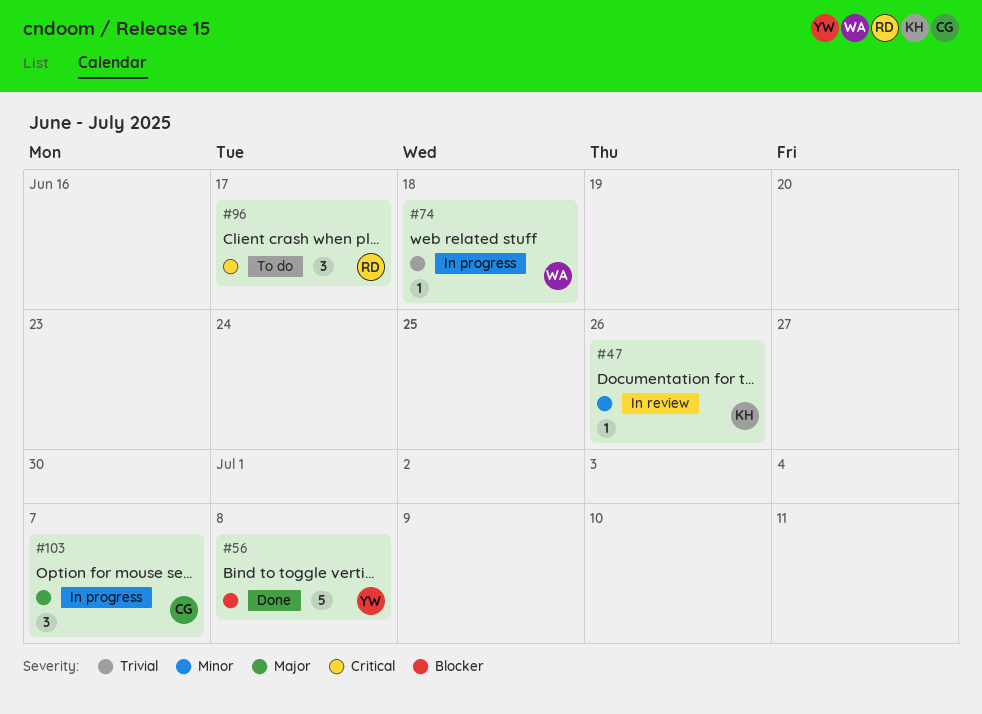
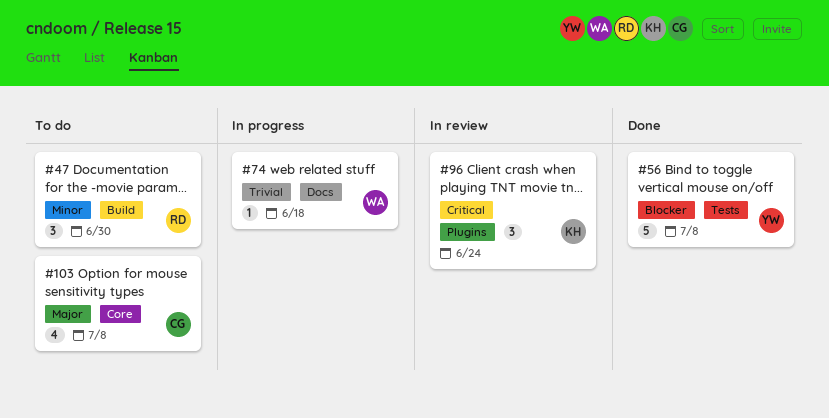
#47, status: In review -> To do
#47, owner: KH -> RD
#47, estimate: 1 -> 3
#47, due: Jun 26 -> Jun 30
#96, status: To do -> In review
#96, owner: RD -> KH
#96, due: Jun 17 -> Jun 24
#103, status: In progress -> To do
#103, estimate: 3 -> 4
#103, due: Jul 7 -> Jul 8

